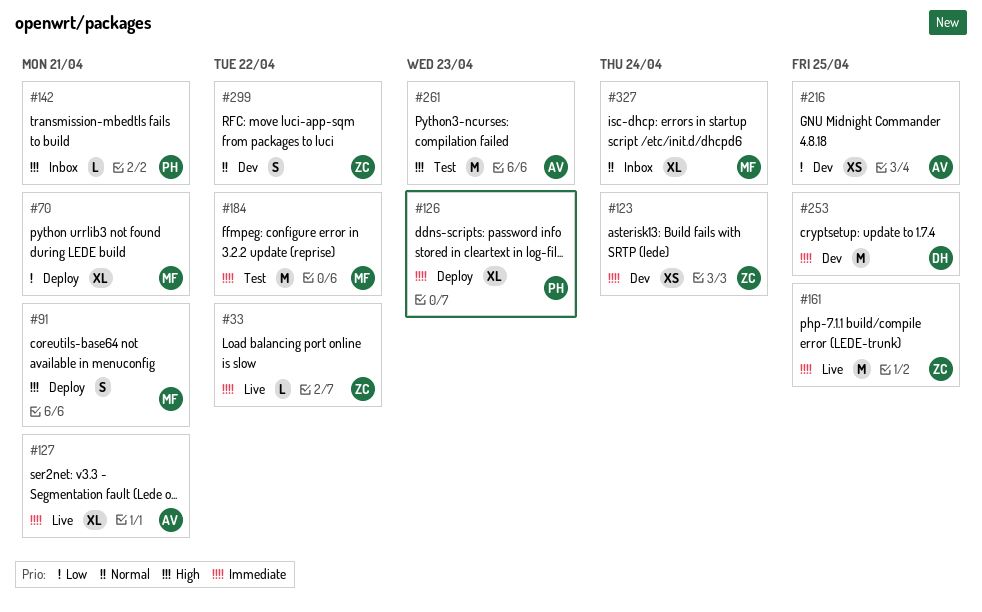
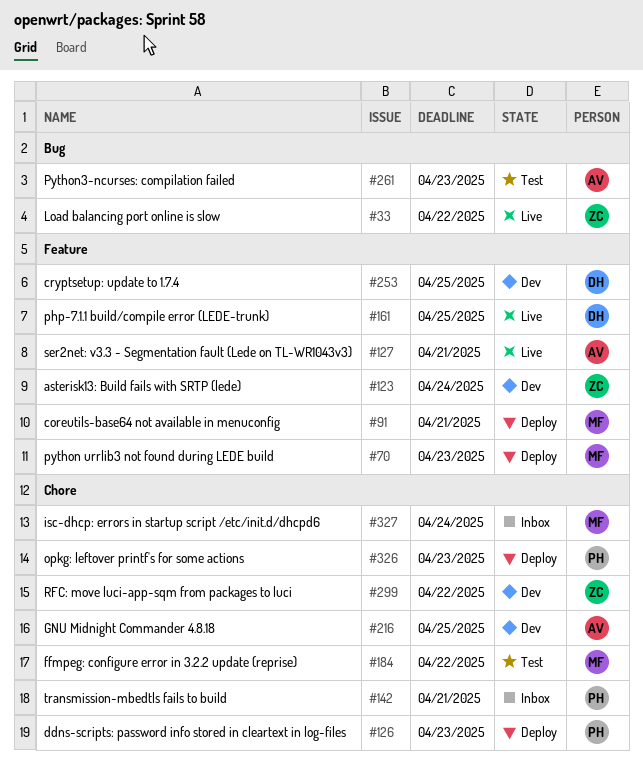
#70, due: Apr 21 -> Apr 23
#161, owner: ZC -> DH
#326: none -> present

